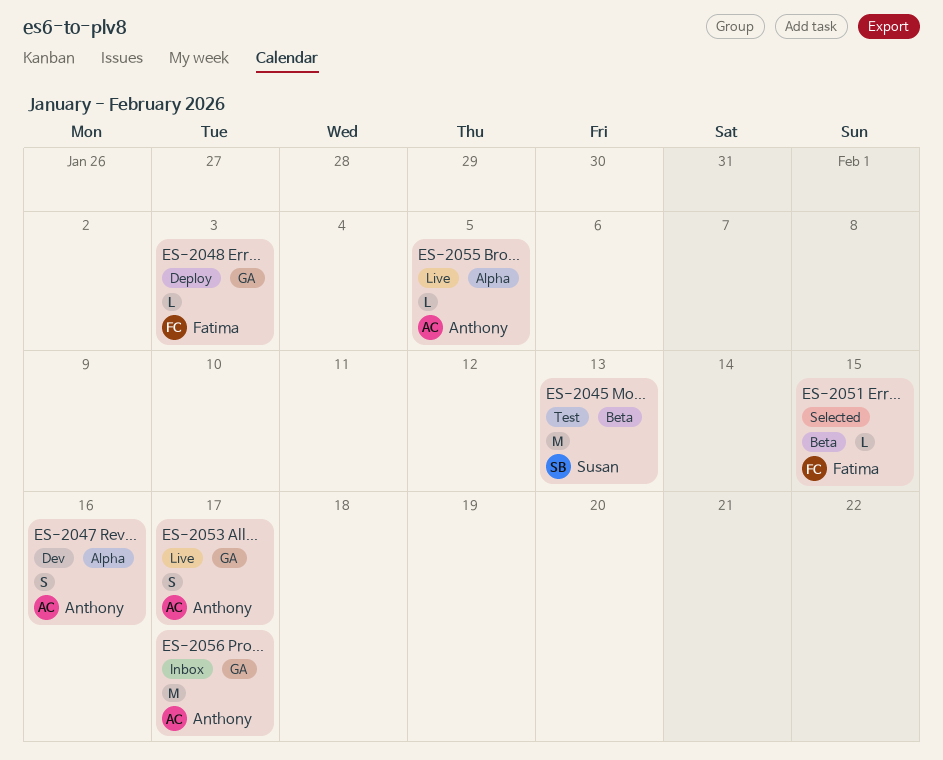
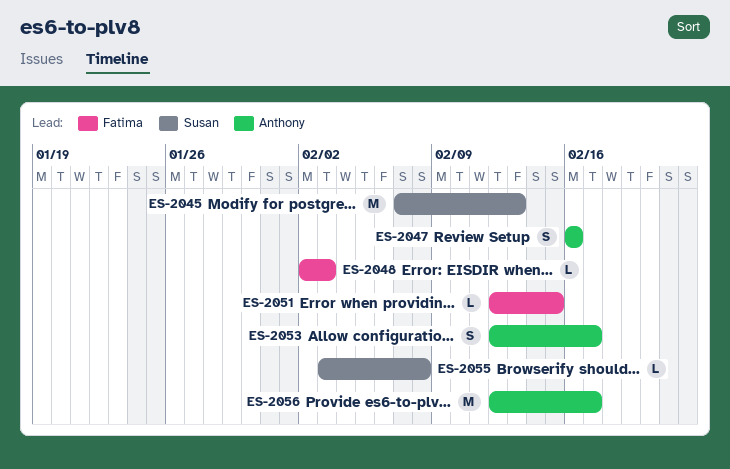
ES-2055, owner: Anthony -> Susan
ES-2055, due: Feb 5 -> Feb 8

